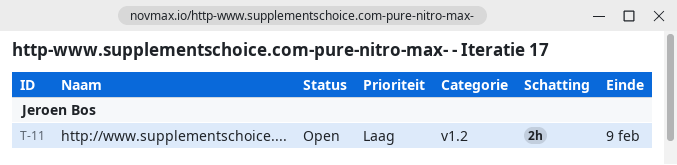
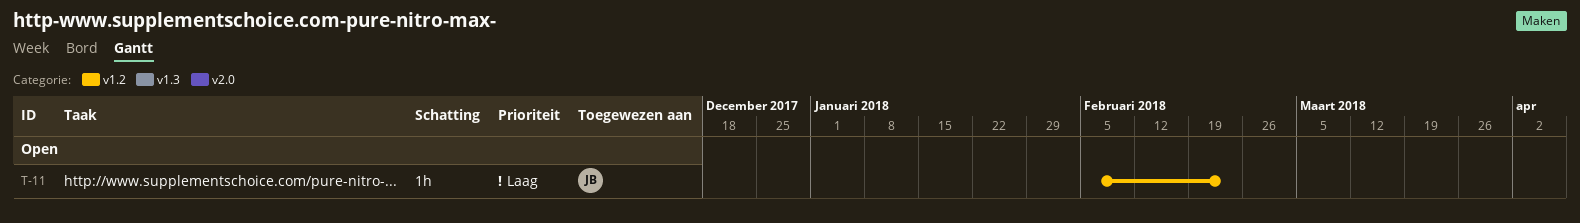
T-11, estimate: 2h -> 1h
T-11, due: Feb 9 -> Feb 23

